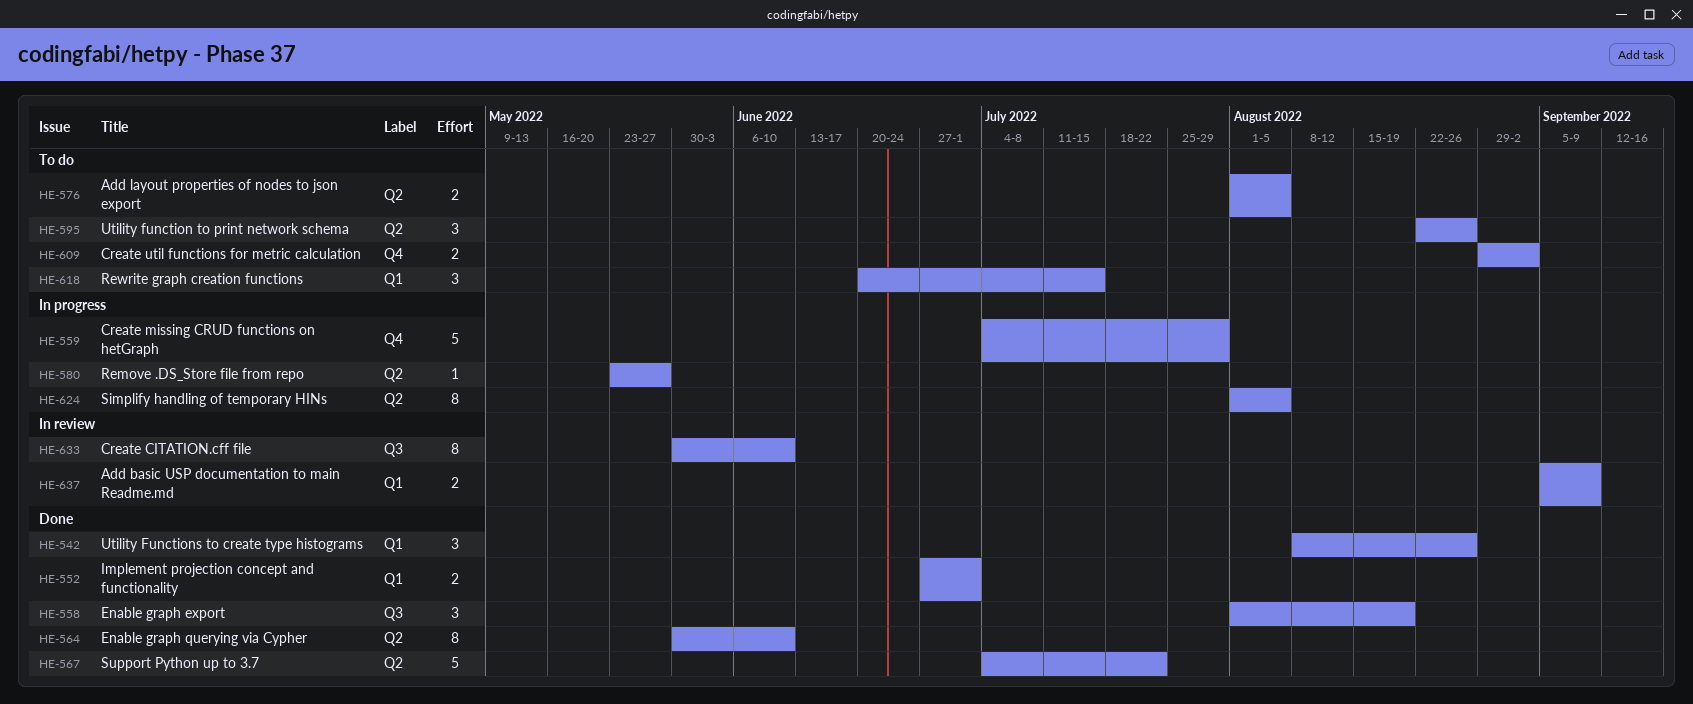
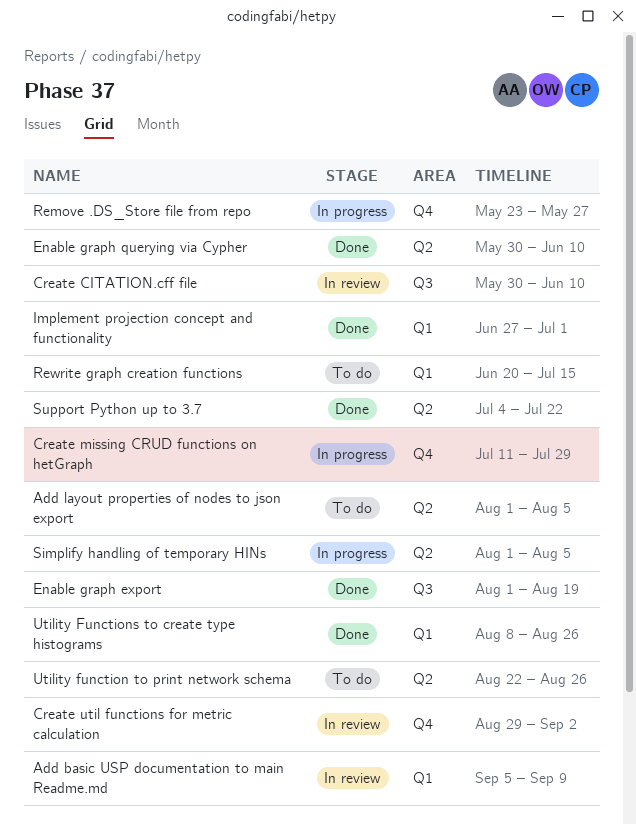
Create missing CRUD functions on hetGraph, start: Jul 4 -> Jul 11
Create util functions for metric calculation, status: To do -> In review
Remove .DS_Store file from repo, label: Q2 -> Q4

